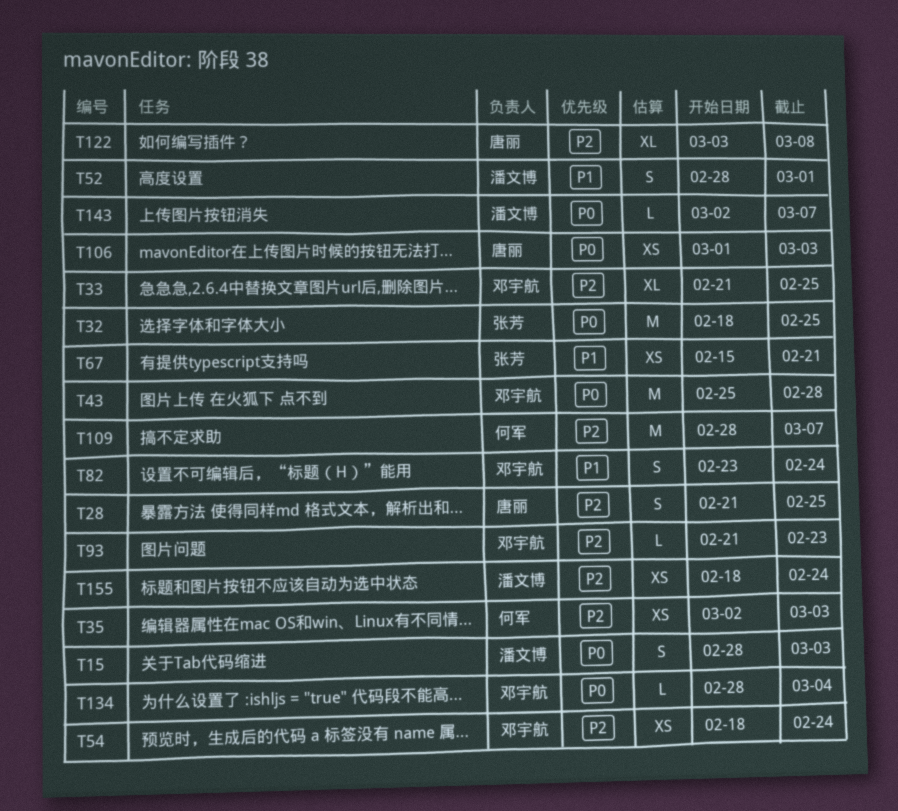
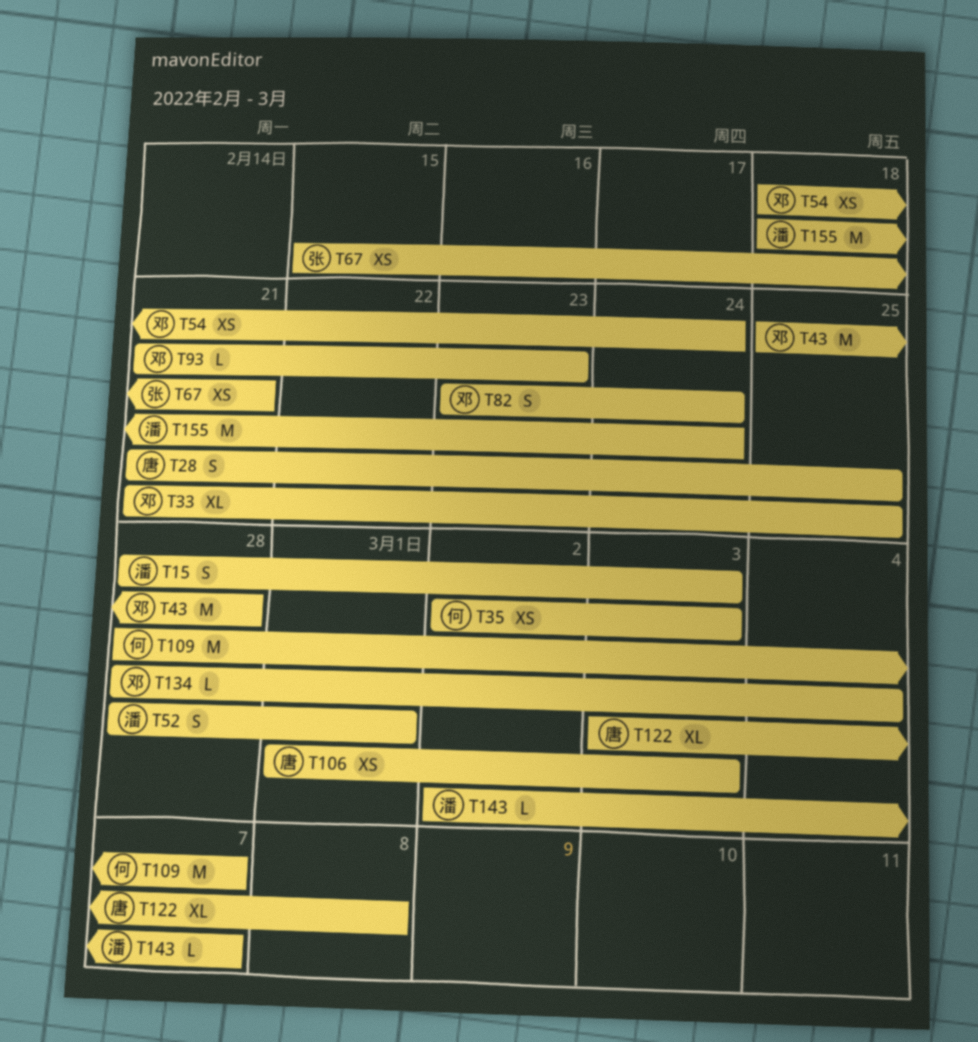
T32: present -> none
T155, estimate: XS -> M

